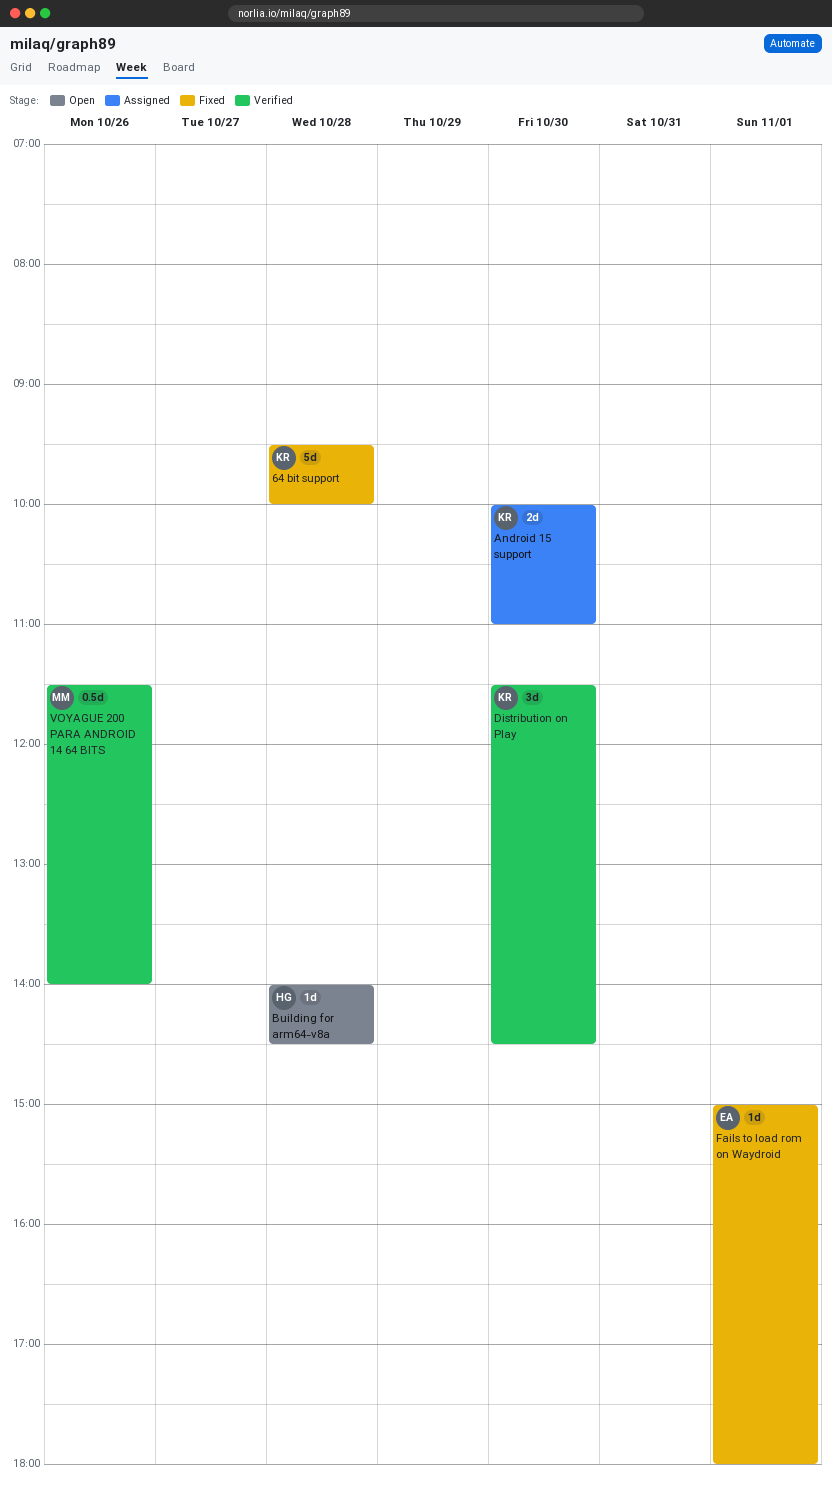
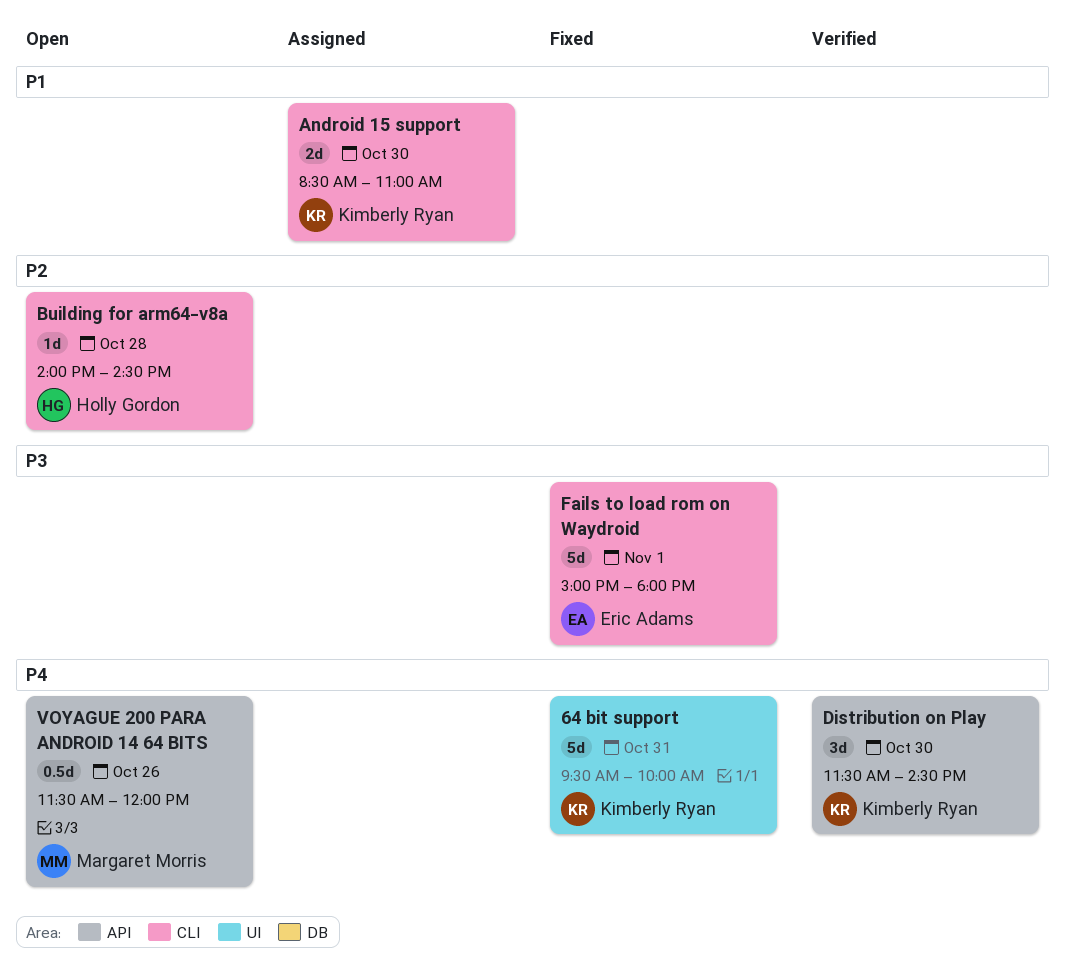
64 bit support, day: Oct 28 -> Oct 31
Android 15 support, begins: 10:00 -> 08:30
Fails to load rom on Waydroid, estimate: 1d -> 5d
VOYAGUE 200 PARA ANDROID 14 64 BITS, status: Verified -> Open
VOYAGUE 200 PARA ANDROID 14 64 BITS, ends: 14:00 -> 12:00

